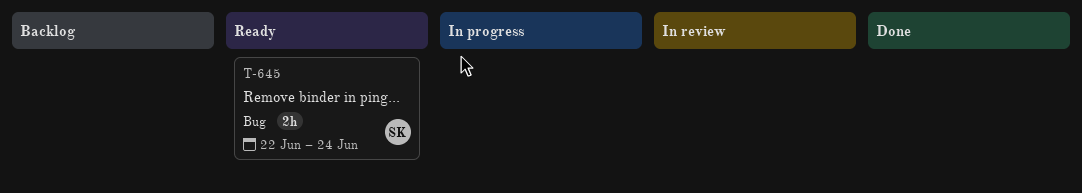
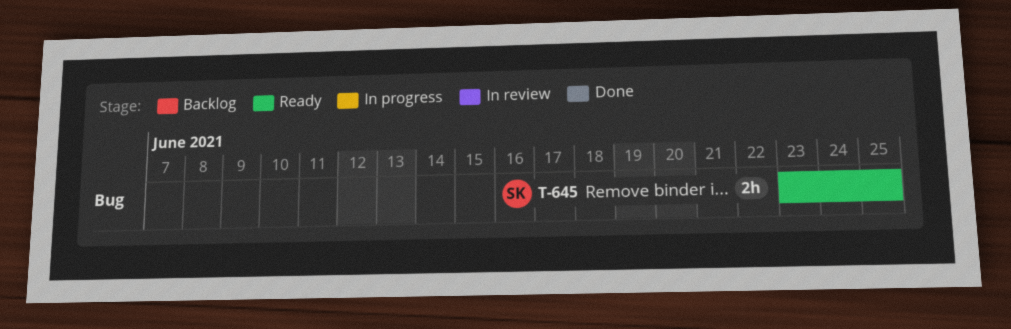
T-645, start: Jun 22 -> Jun 23
T-645, due: Jun 24 -> Jun 25

